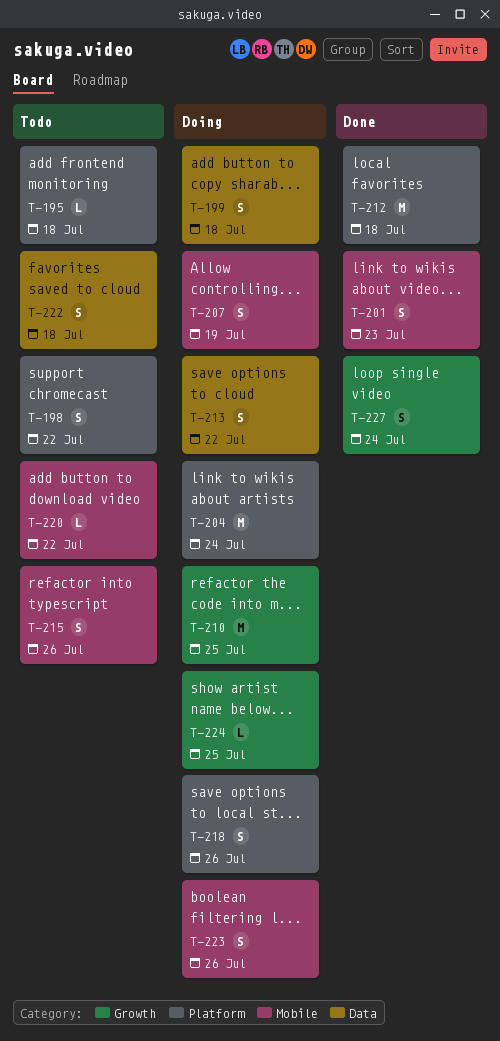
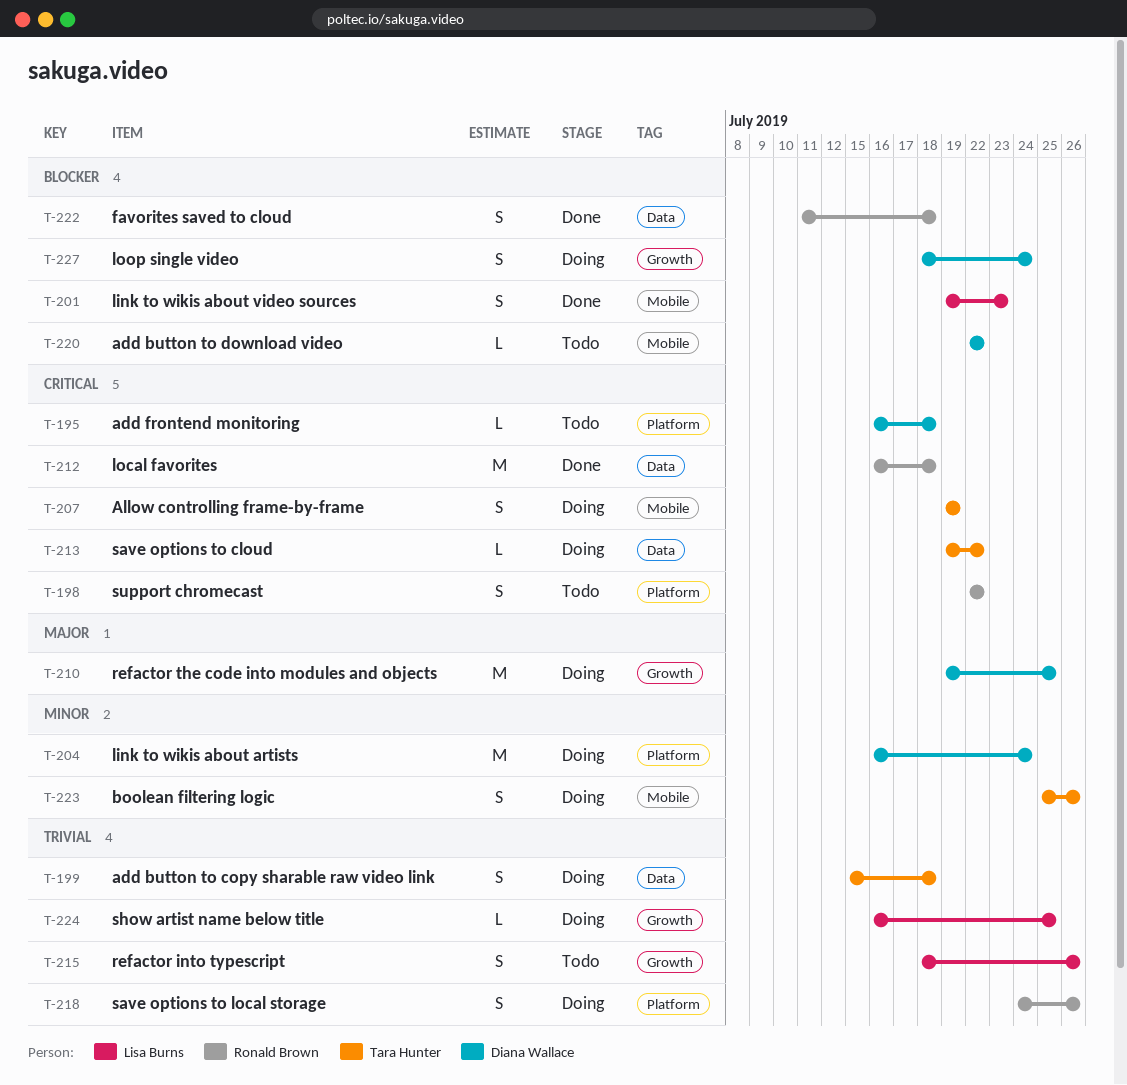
T-212, label: Platform -> Data
T-213, estimate: S -> L
T-215, label: Mobile -> Growth
T-222, status: Todo -> Done
T-227, status: Done -> Doing

